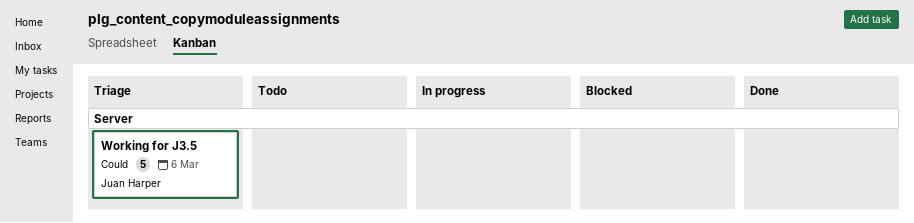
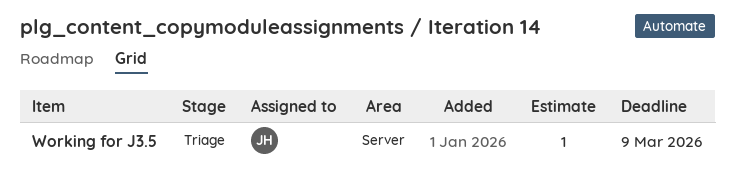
Working for J3.5, estimate: 5 -> 1
Working for J3.5, due: Mar 6 -> Mar 9

